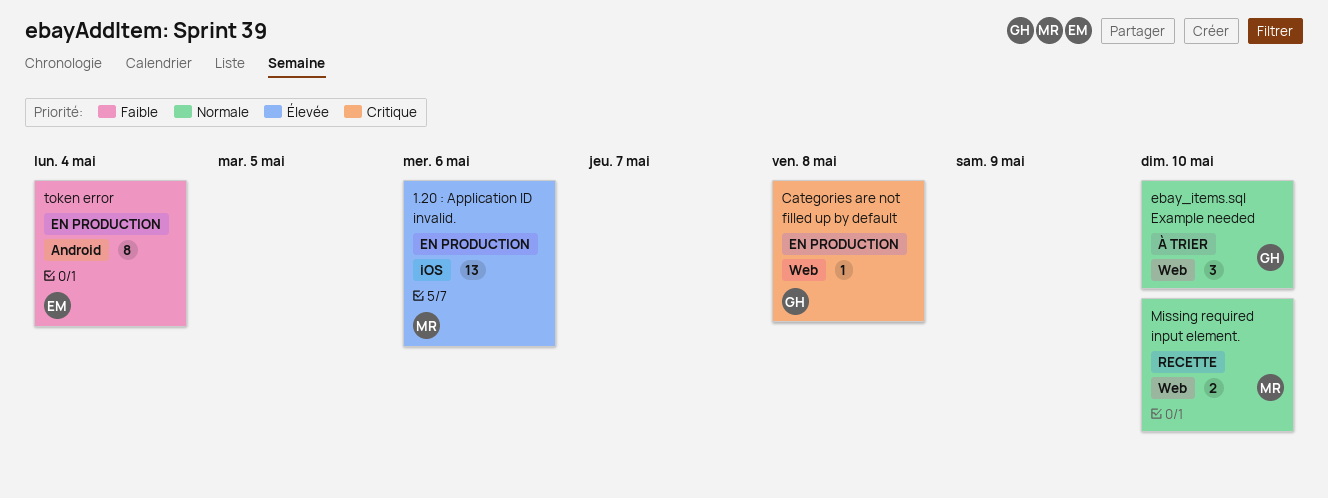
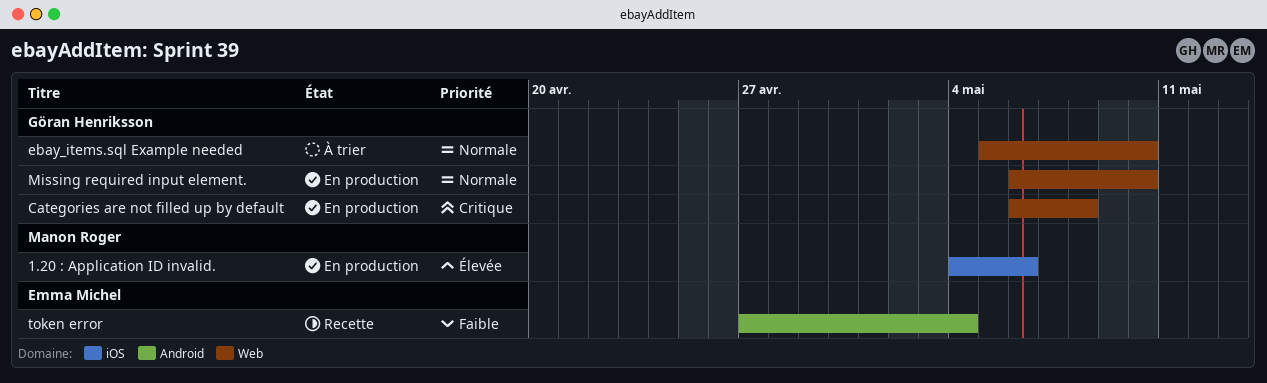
Missing required input element., status: Recette -> En production
Missing required input element., owner: Manon Roger -> Göran Henriksson
token error, status: En production -> Recette

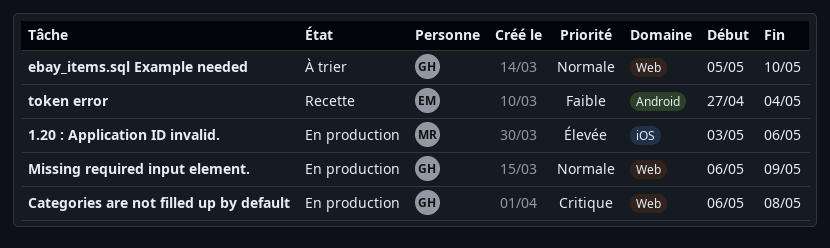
1.20 : Application ID invalid., start: May 4 -> May 3
Missing required input element., due: May 10 -> May 9

